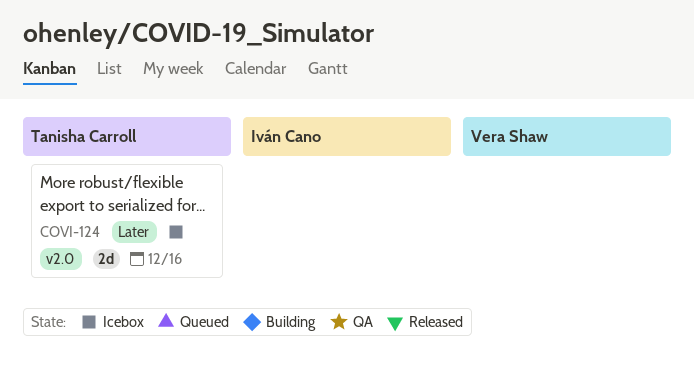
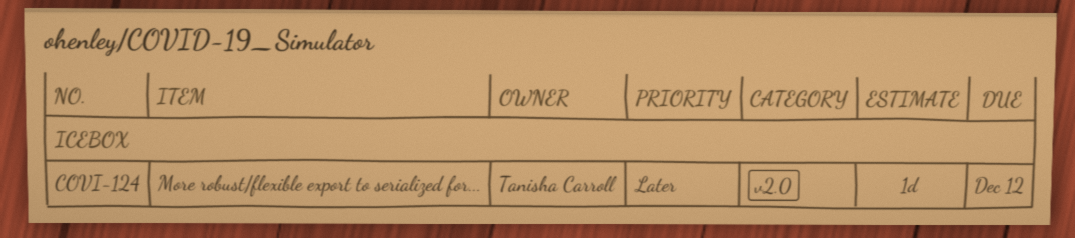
COVI-124, estimate: 2d -> 1d
COVI-124, due: Dec 16 -> Dec 12

